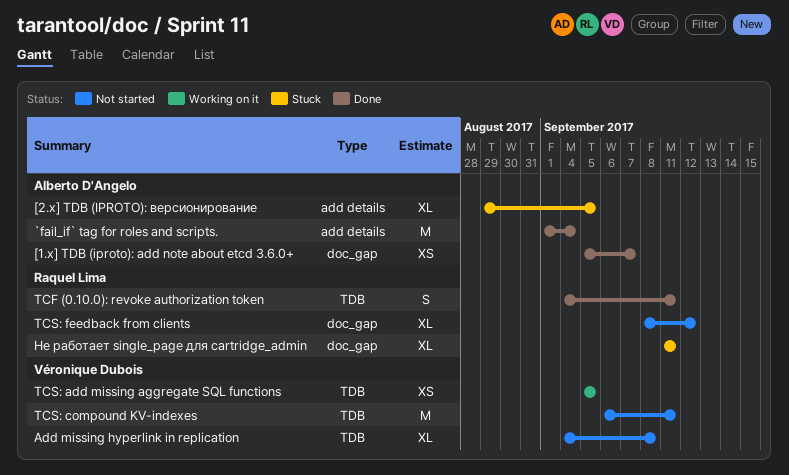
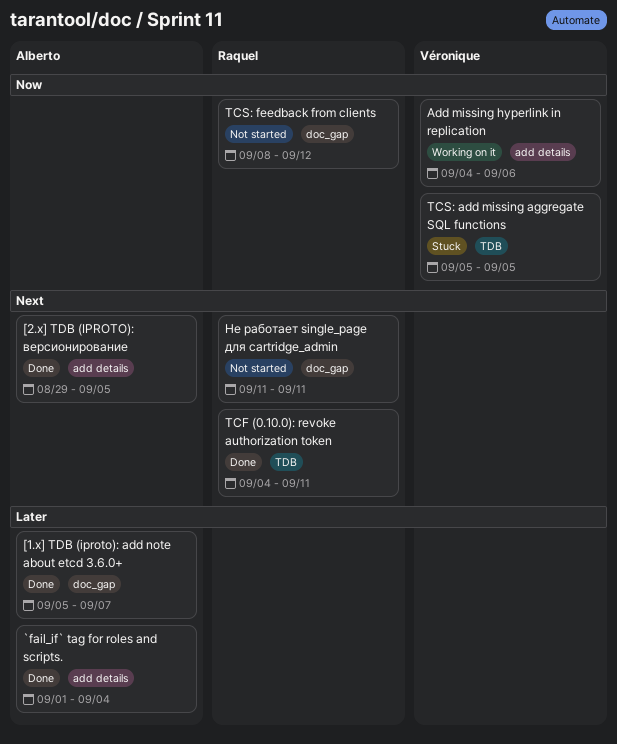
[2.x] TDB (IPROTO): версионирование, status: Stuck -> Done
Add missing hyperlink in replication, status: Not started -> Working on it
Add missing hyperlink in replication, label: TDB -> add details
Add missing hyperlink in replication, due: Sep 8 -> Sep 6
TCS: add missing aggregate SQL functions, status: Working on it -> Stuck
TCS: compound KV-indexes: present -> none
Не работает single_page для cartridge_admin, status: Stuck -> Not started

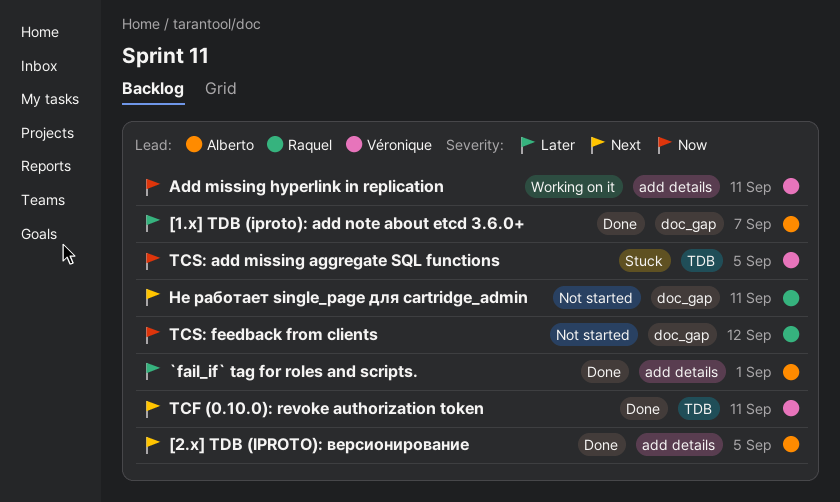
`fail_if` tag for roles and scripts., due: Sep 4 -> Sep 1
Add missing hyperlink in replication, due: Sep 6 -> Sep 11
TCF (0.10.0): revoke authorization token, owner: Raquel -> Véronique

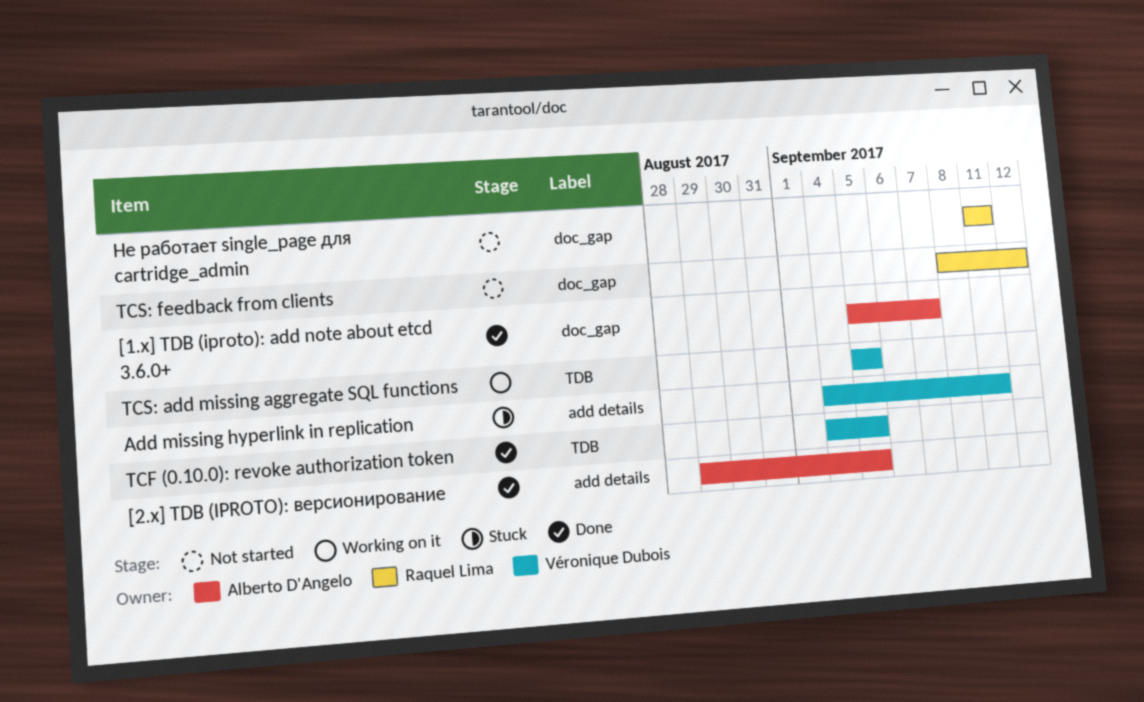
`fail_if` tag for roles and scripts.: present -> none
Add missing hyperlink in replication, status: Working on it -> Stuck
TCF (0.10.0): revoke authorization token, due: Sep 11 -> Sep 5
TCS: add missing aggregate SQL functions, status: Stuck -> Working on it

